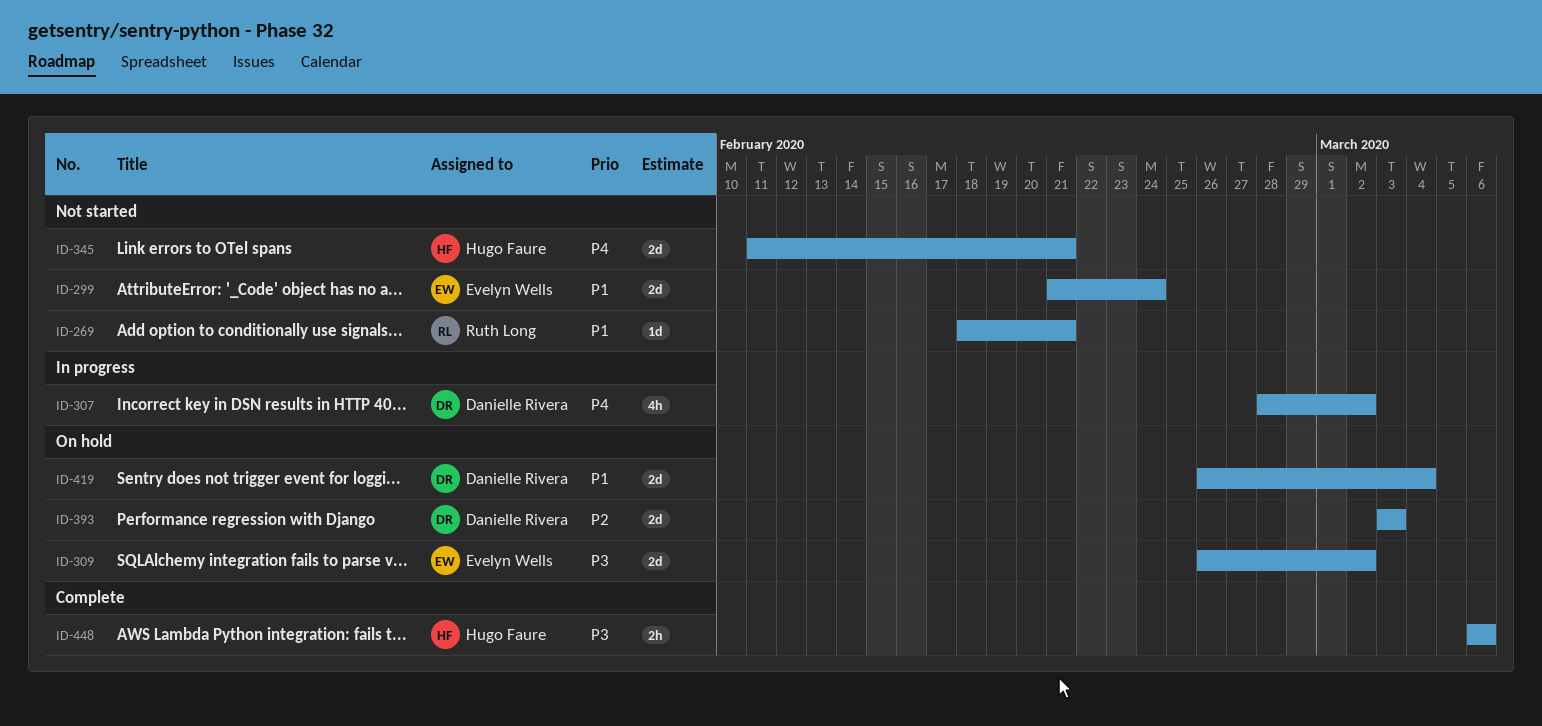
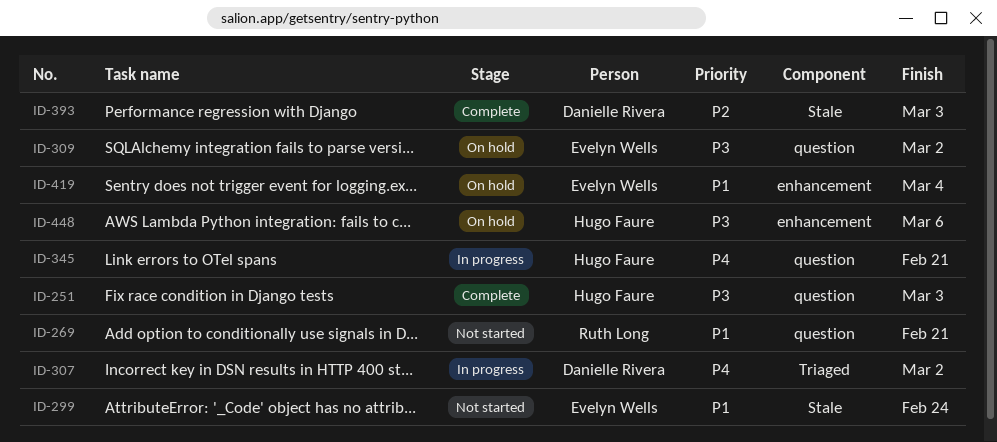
ID-251: none -> present
ID-345, status: Not started -> In progress
ID-393, status: On hold -> Complete
ID-419, owner: Danielle Rivera -> Evelyn Wells
ID-448, status: Complete -> On hold

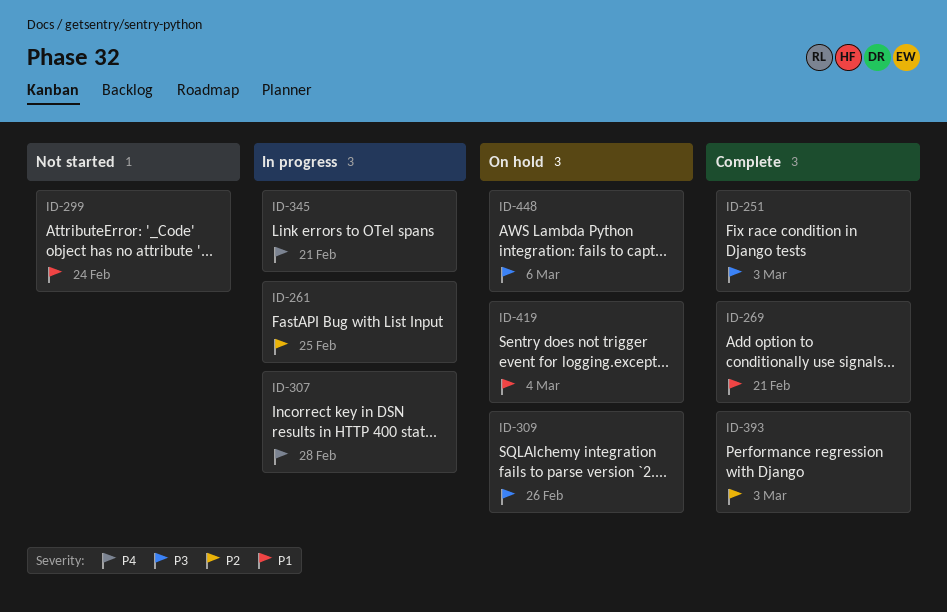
ID-261: none -> present
ID-269, status: Not started -> Complete
ID-307, due: Mar 2 -> Feb 28
ID-309, due: Mar 2 -> Feb 26

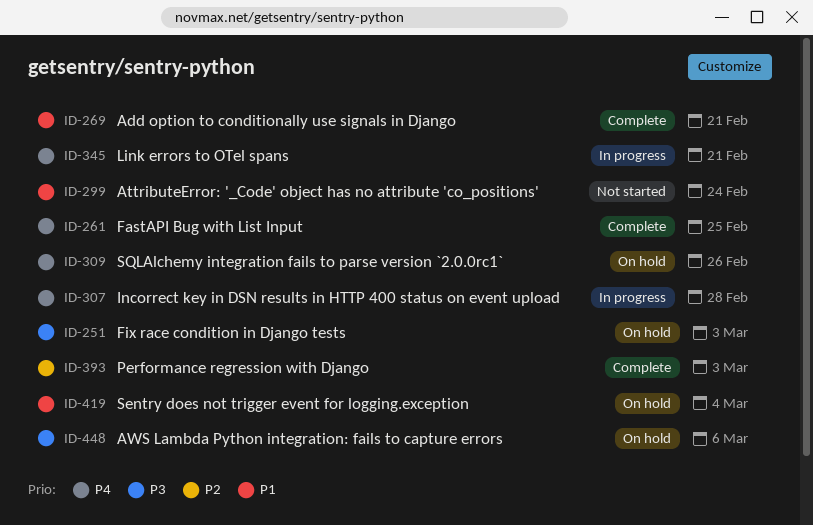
ID-251, status: Complete -> On hold
ID-261, status: In progress -> Complete
ID-261, priority: P2 -> P4
ID-309, priority: P3 -> P4

